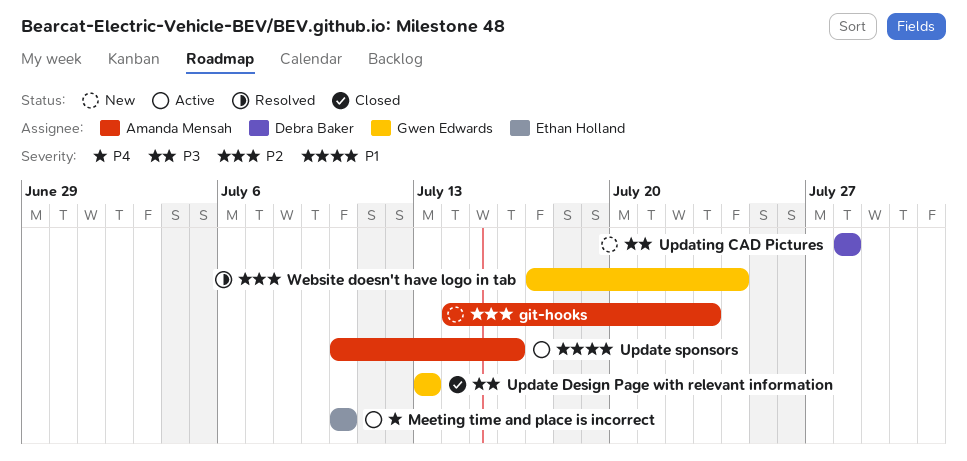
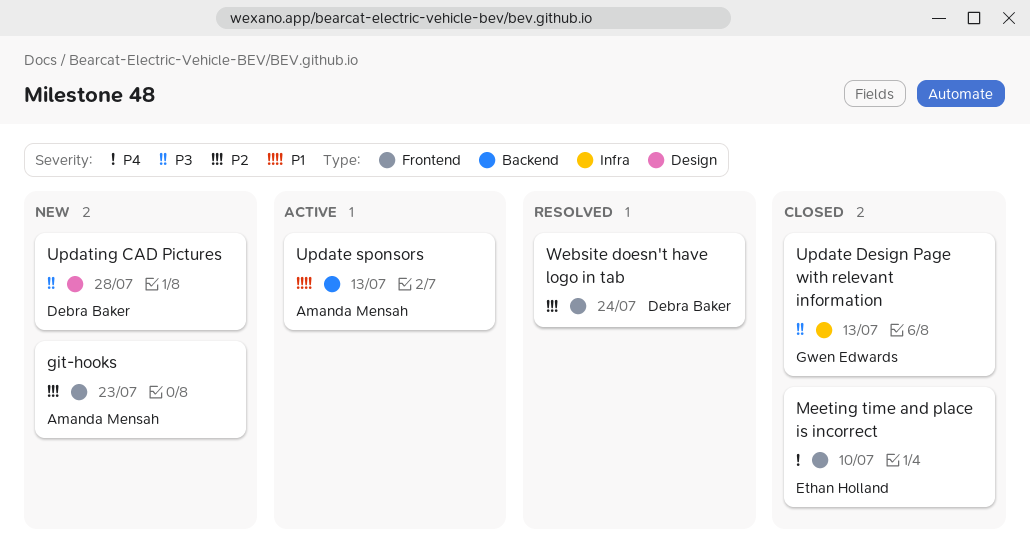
Meeting time and place is incorrect, status: Active -> Closed
Update sponsors, due: Jul 16 -> Jul 13
Website doesn't have logo in tab, owner: Gwen Edwards -> Debra Baker

